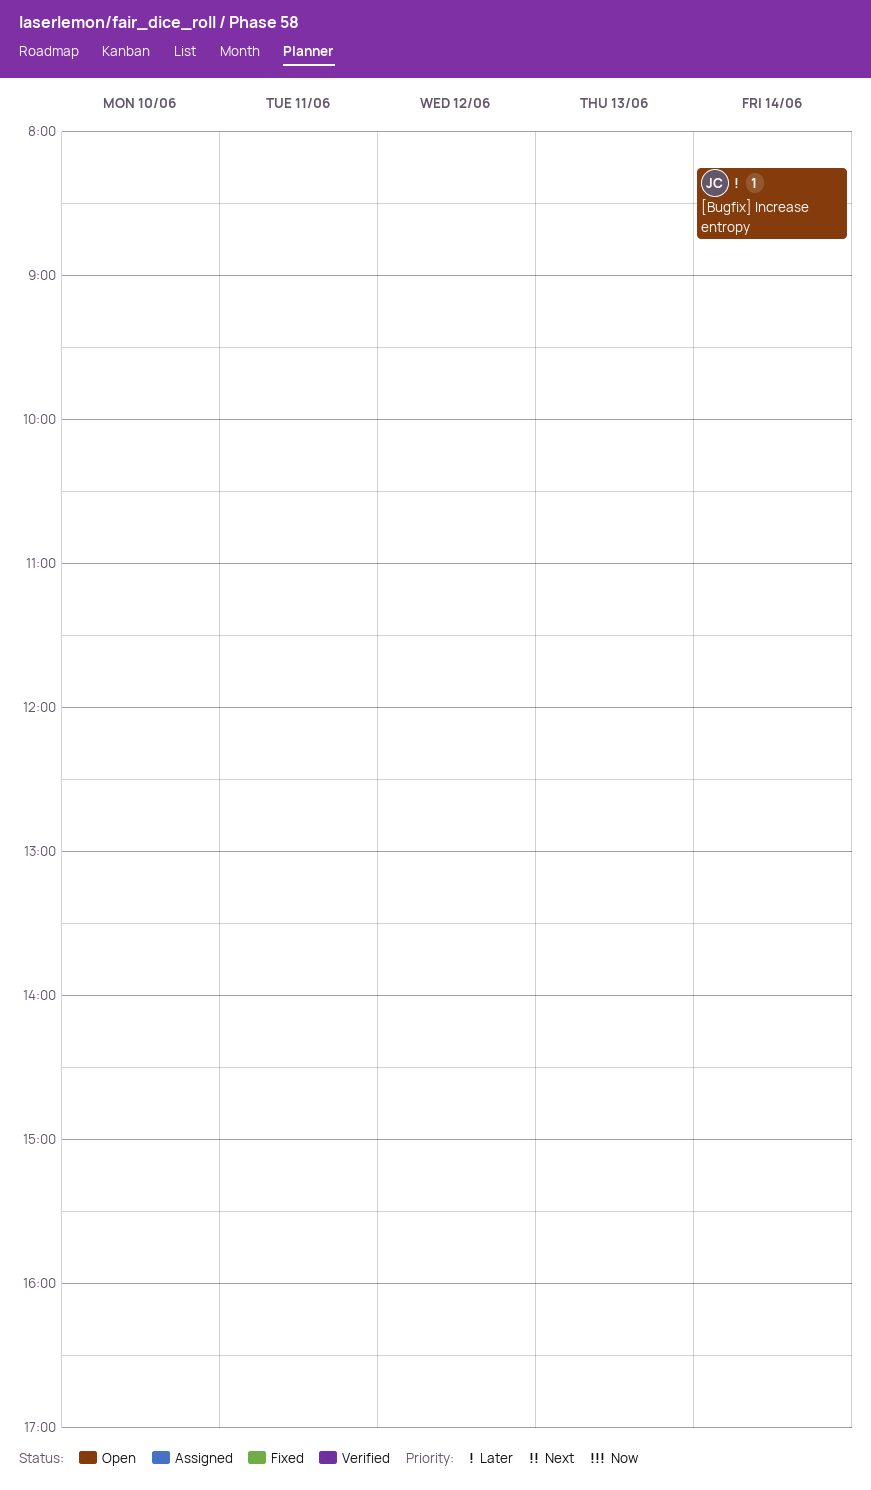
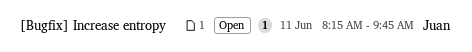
[Bugfix] Increase entropy, day: Jun 14 -> Jun 11
[Bugfix] Increase entropy, ends: 08:45 -> 09:45

